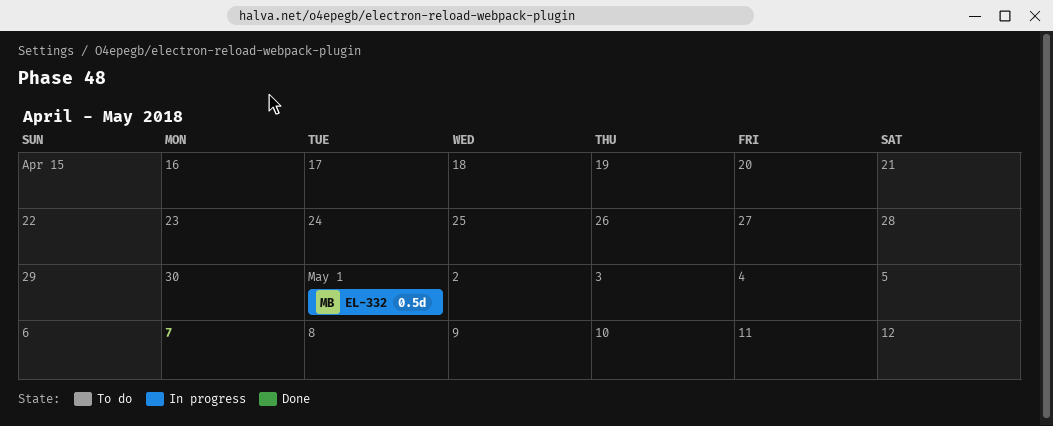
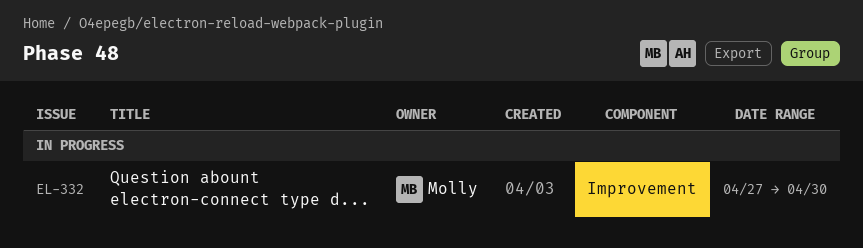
EL-332, start: May 1 -> Apr 27
EL-332, due: May 1 -> Apr 30

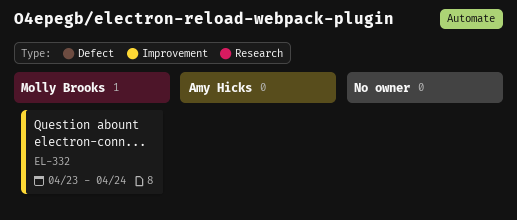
EL-332, start: Apr 27 -> Apr 23
EL-332, due: Apr 30 -> Apr 24

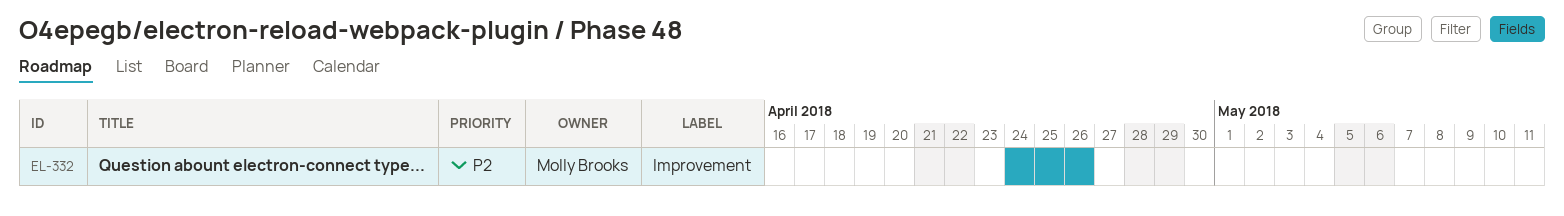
EL-332, start: Apr 23 -> Apr 24
EL-332, due: Apr 24 -> Apr 26

